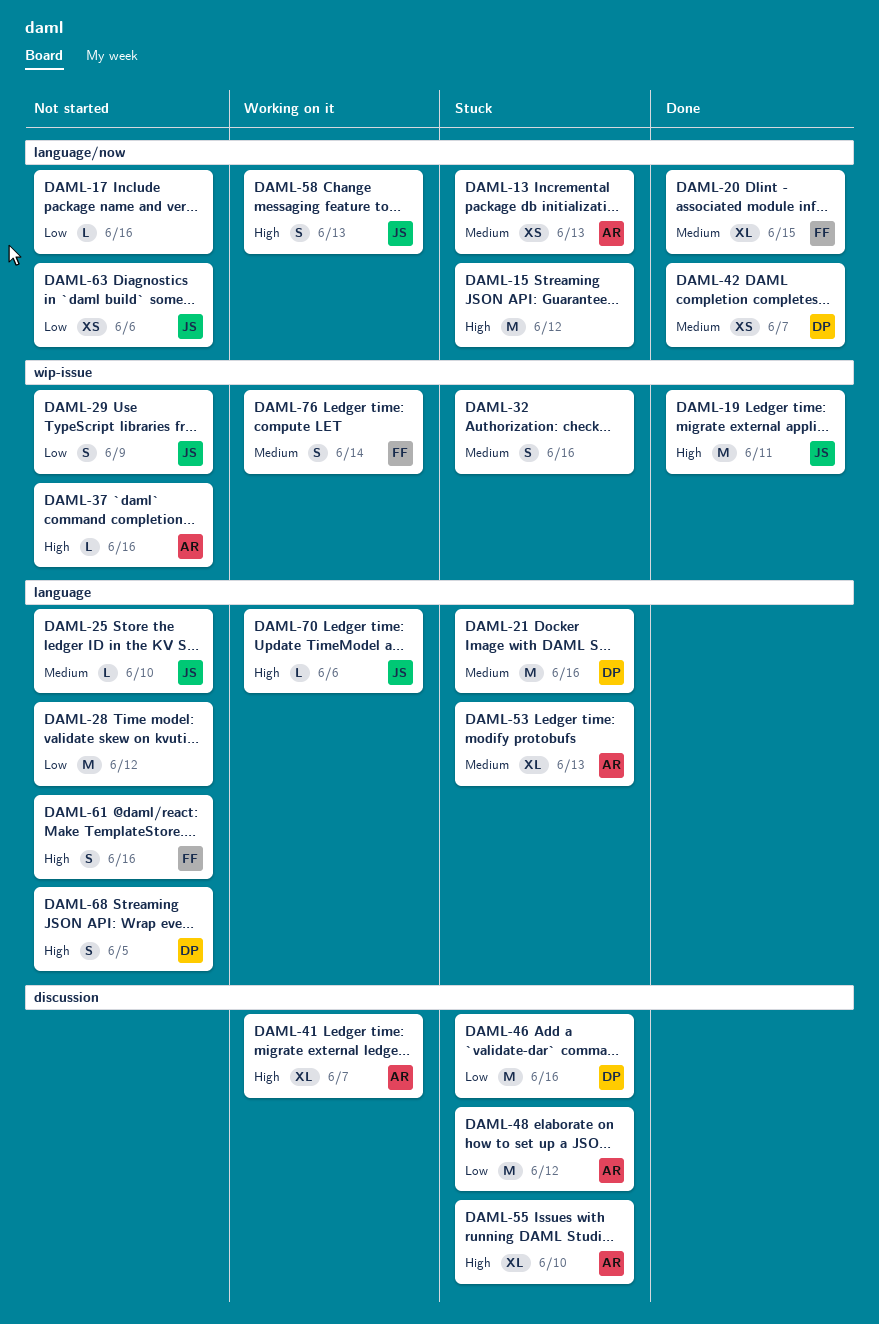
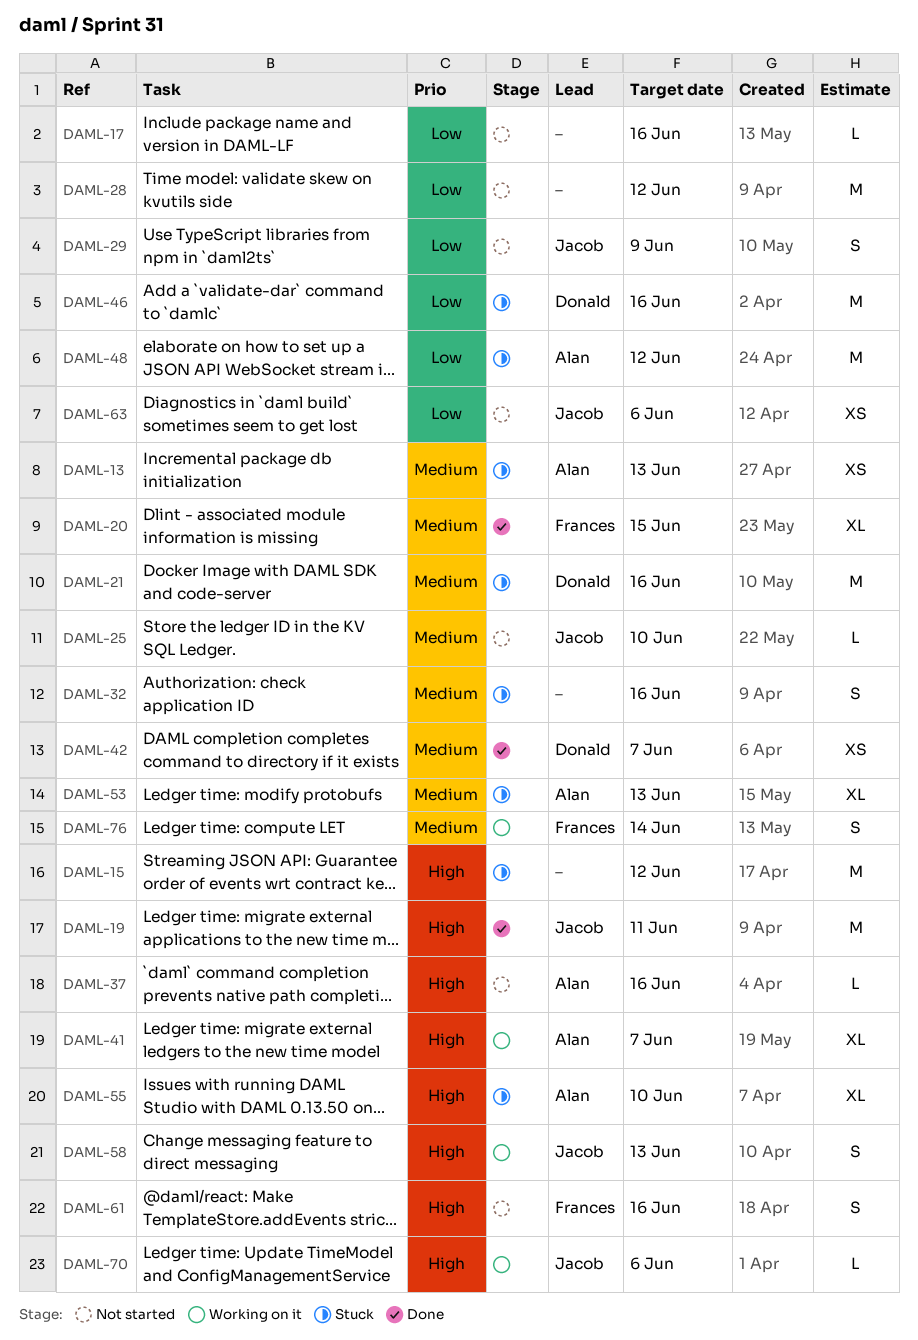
DAML-68: present -> none

